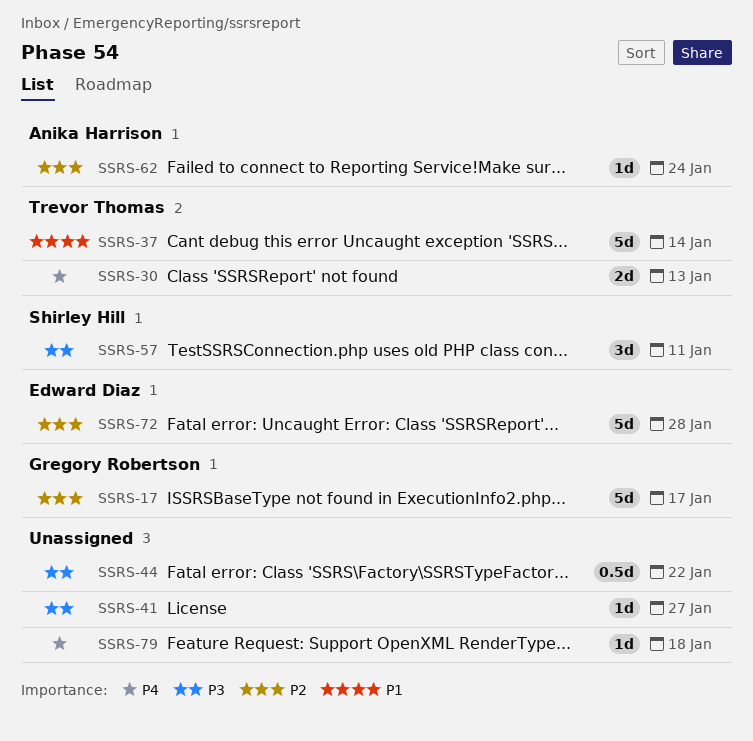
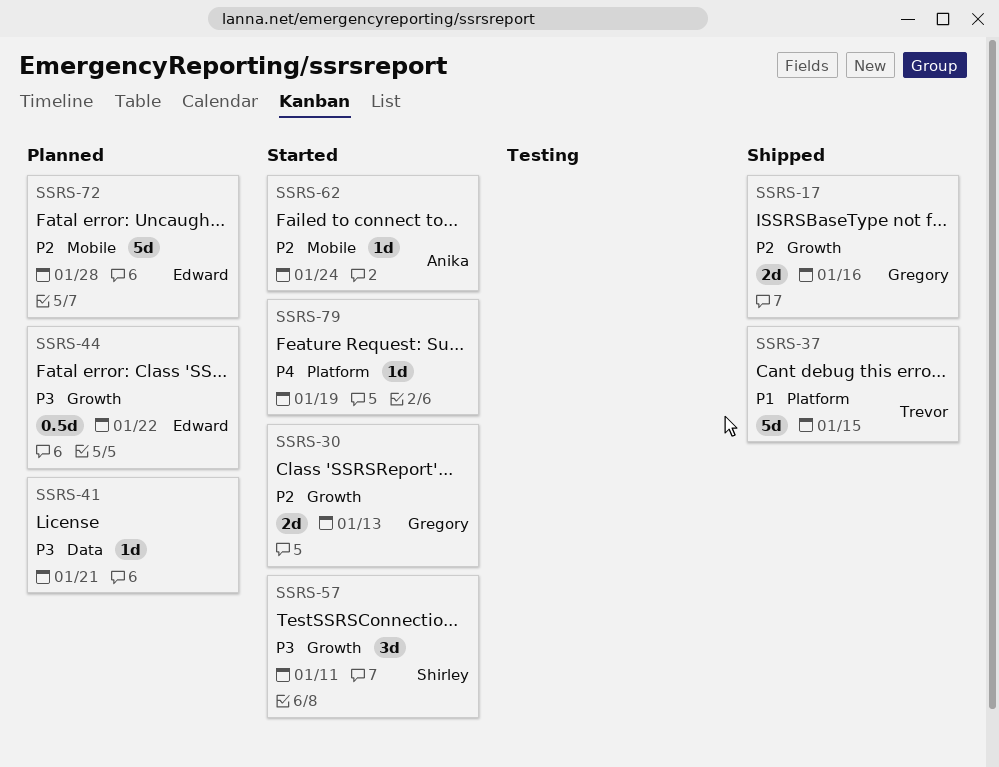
SSRS-17, estimate: 5d -> 2d
SSRS-17, due: Jan 17 -> Jan 16
SSRS-30, owner: Trevor Thomas -> Gregory Robertson
SSRS-30, priority: P4 -> P2
SSRS-37, due: Jan 14 -> Jan 15
SSRS-41, due: Jan 27 -> Jan 21
SSRS-44, owner: none -> Edward Diaz
SSRS-79, due: Jan 18 -> Jan 19

